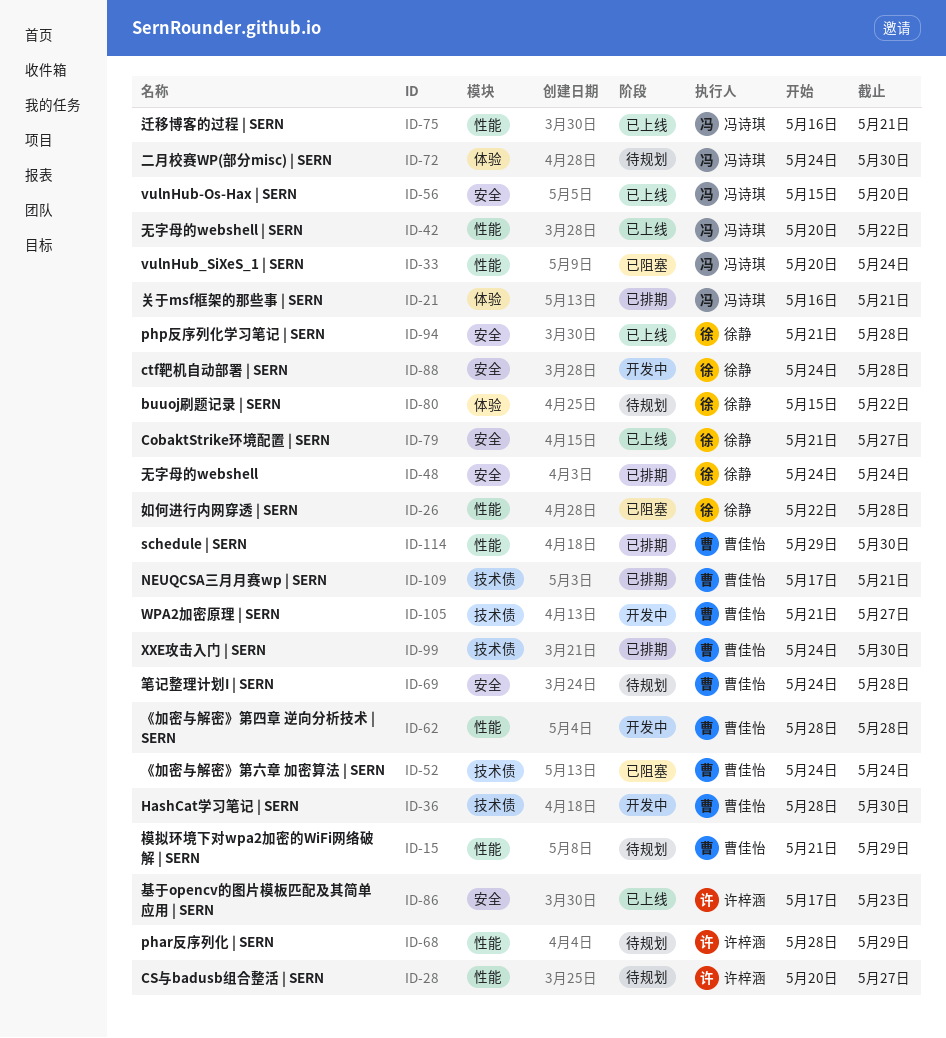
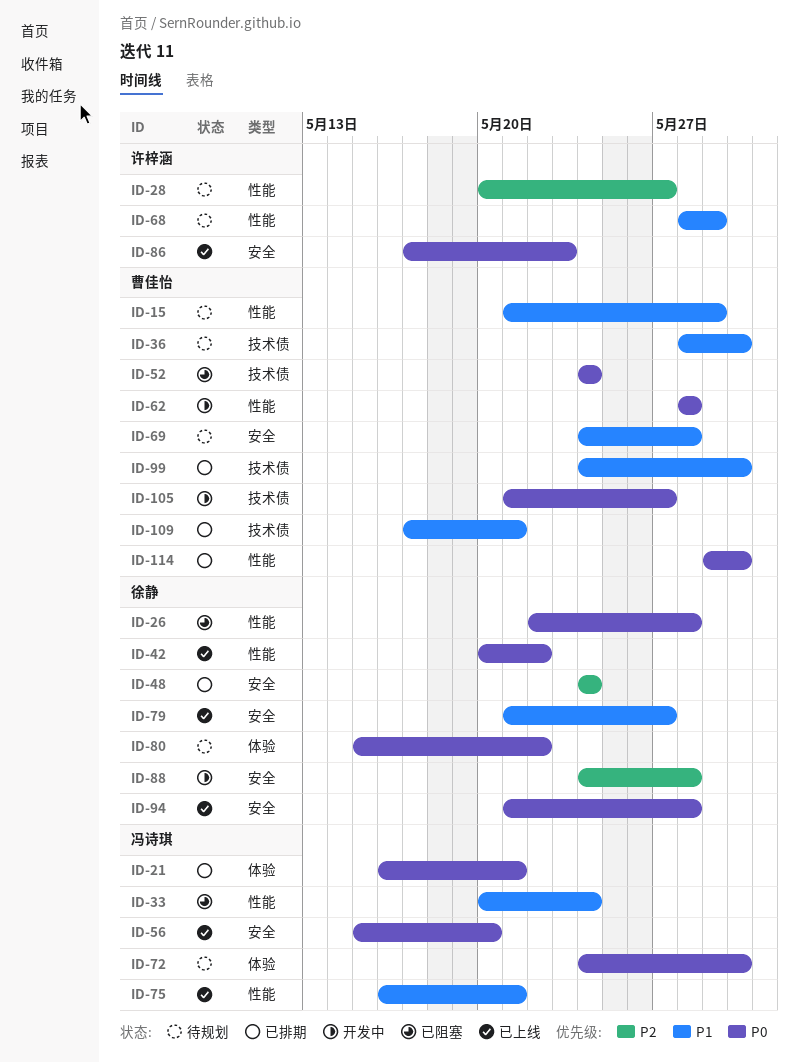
ID-36, status: 开发中 -> 待规划
ID-42, owner: 冯诗琪 -> 徐静

